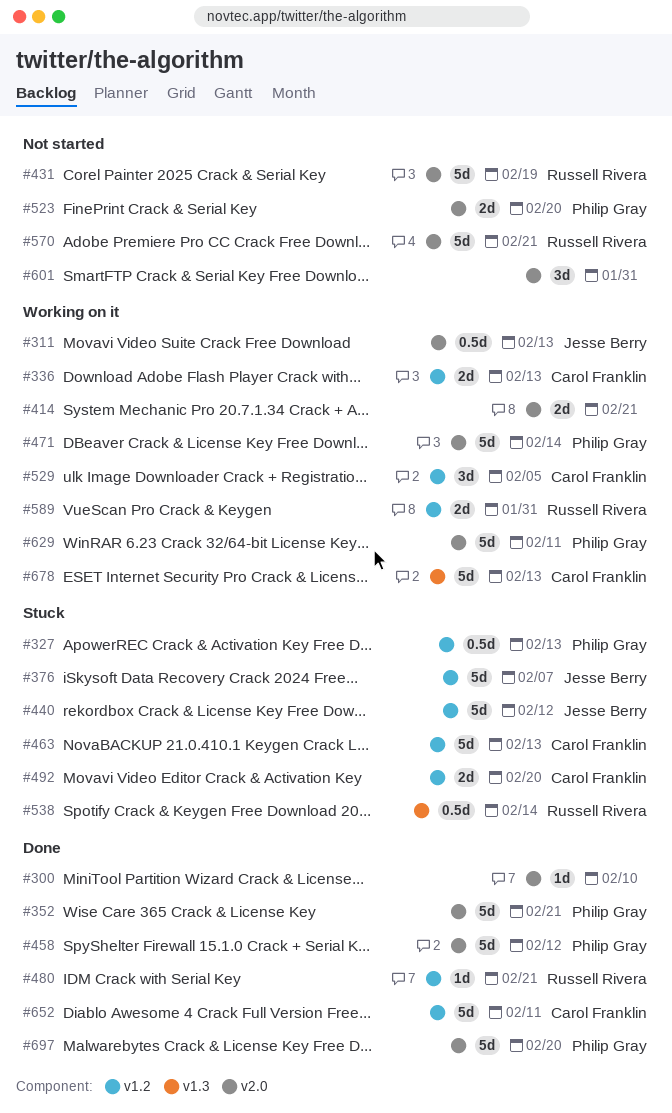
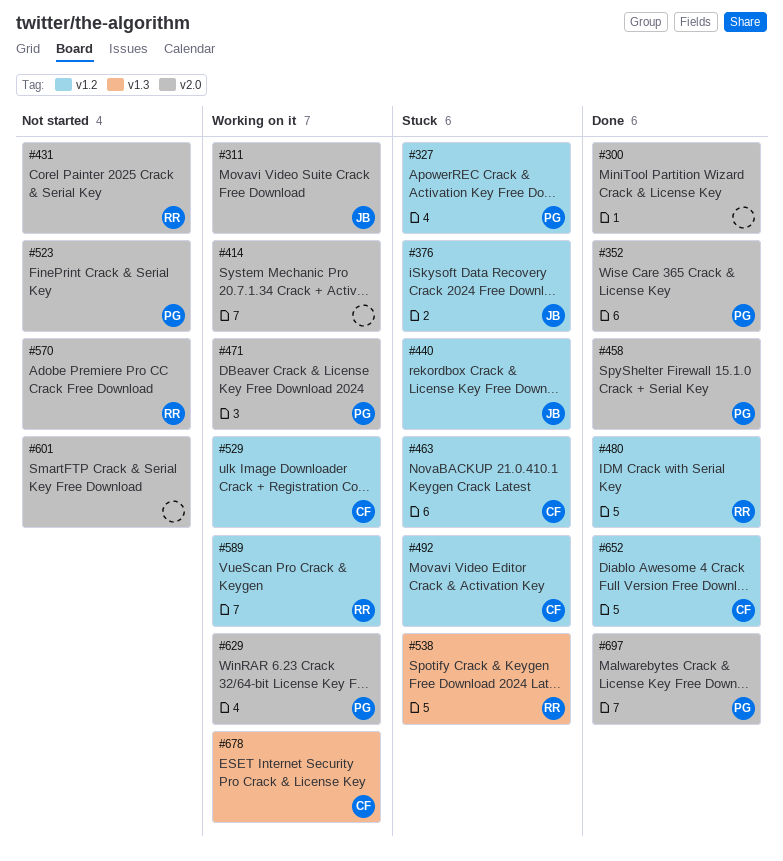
#336: present -> none

